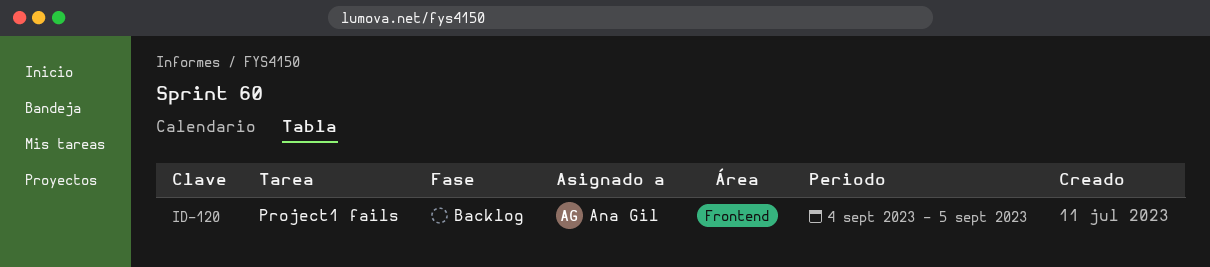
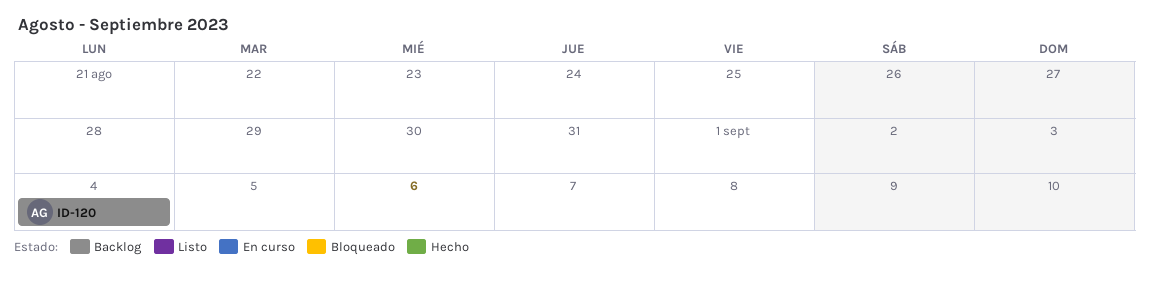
ID-120, due: Sep 5 -> Sep 4

